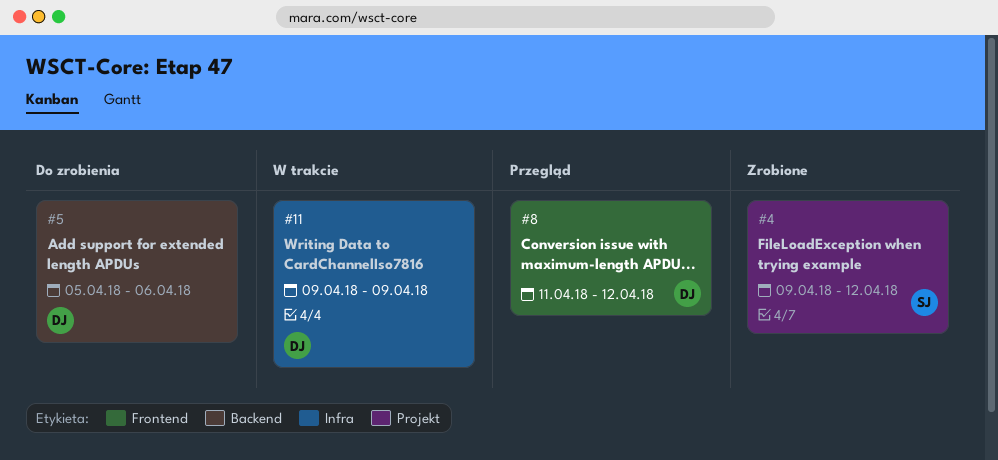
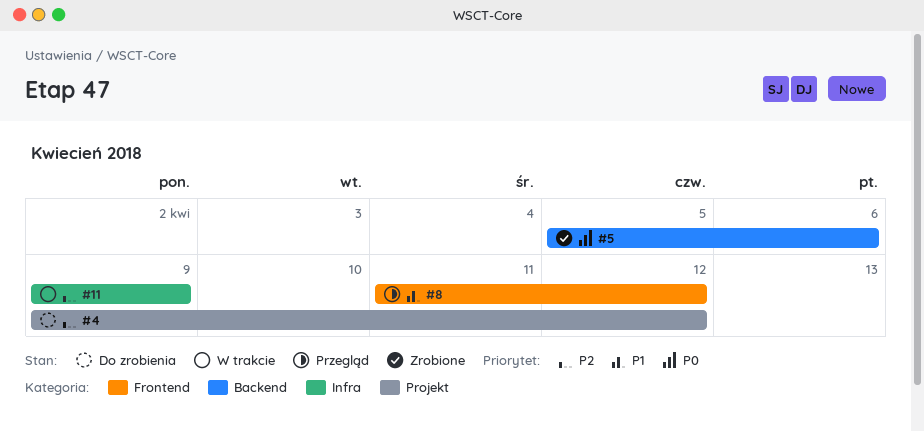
#4, status: Zrobione -> Do zrobienia
#5, status: Do zrobienia -> Zrobione

